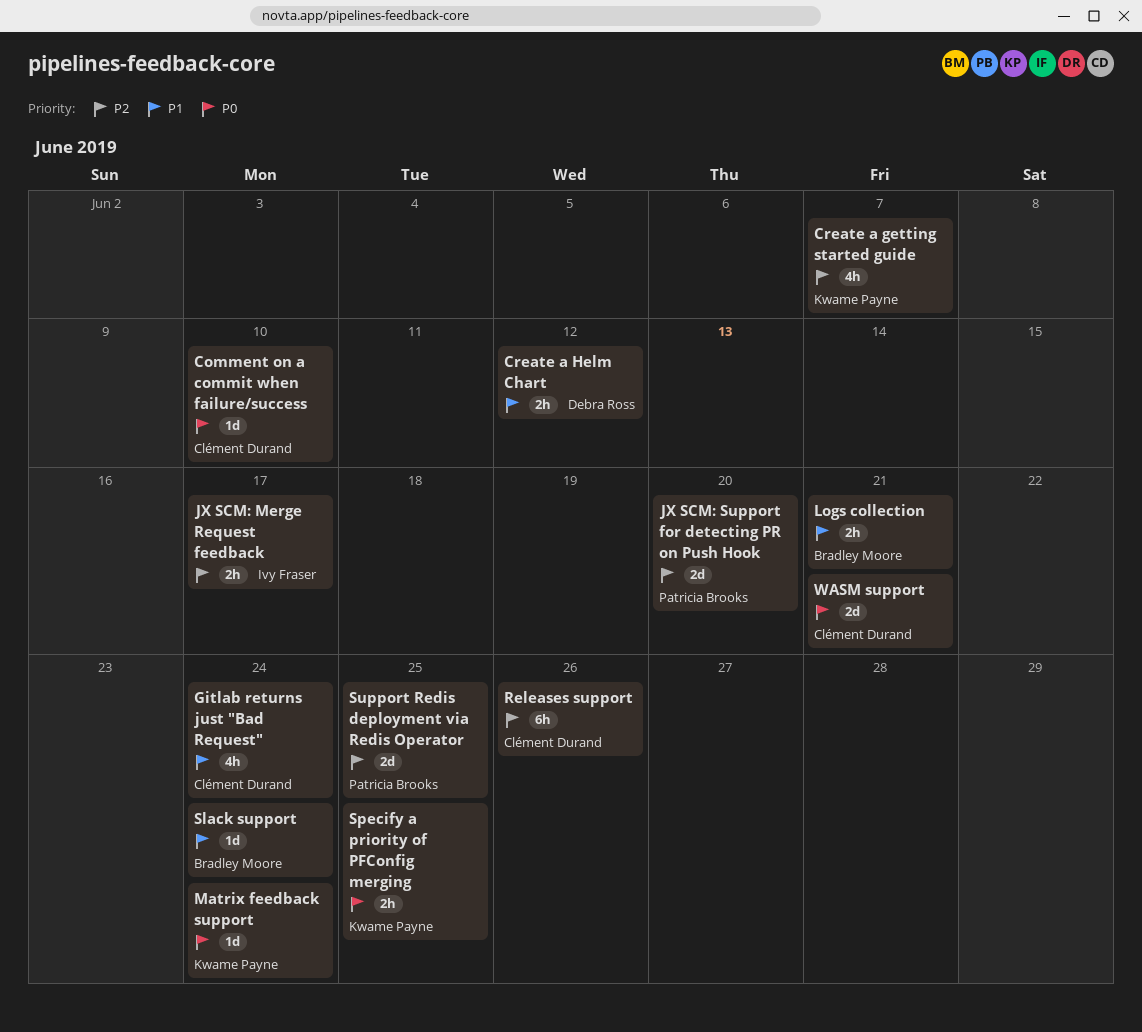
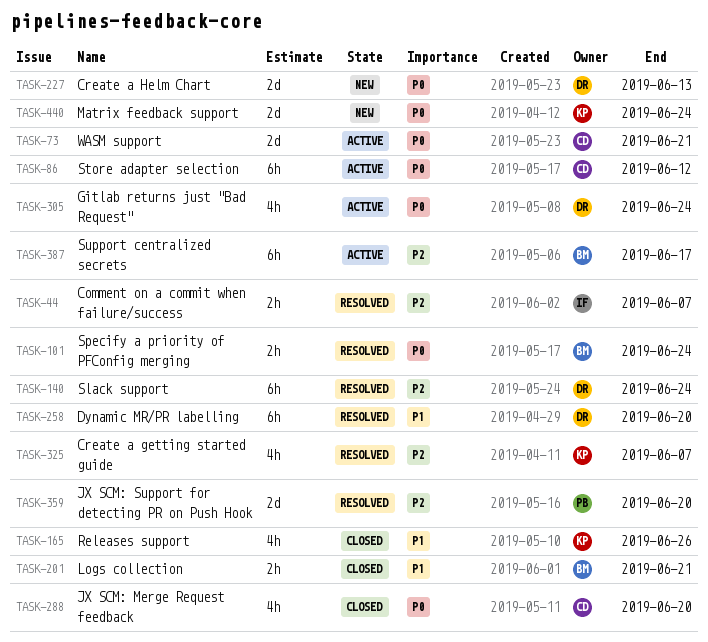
Comment on a commit when failure/success, owner: Clément Durand -> Ivy Fraser
Comment on a commit when failure/success, priority: P0 -> P2
Comment on a commit when failure/success, estimate: 1d -> 2h
Comment on a commit when failure/success, due: Jun 10 -> Jun 7
Create a Helm Chart, priority: P1 -> P0
Create a Helm Chart, estimate: 2h -> 2d
Create a Helm Chart, due: Jun 12 -> Jun 13
Dynamic MR/PR labelling: none -> present
Gitlab returns just "Bad Request", owner: Clément Durand -> Debra Ross
Gitlab returns just "Bad Request", priority: P1 -> P0
JX SCM: Merge Request feedback, owner: Ivy Fraser -> Clément Durand
JX SCM: Merge Request feedback, priority: P2 -> P0
JX SCM: Merge Request feedback, estimate: 2h -> 4h
JX SCM: Merge Request feedback, due: Jun 17 -> Jun 20
Matrix feedback support, estimate: 1d -> 2d
Releases support, owner: Clément Durand -> Kwame Payne
Releases support, priority: P2 -> P1
Releases support, estimate: 6h -> 4h
Slack support, owner: Bradley Moore -> Debra Ross
Slack support, priority: P1 -> P2
Slack support, estimate: 1d -> 6h
Specify a priority of PFConfig merging, owner: Kwame Payne -> Bradley Moore
Specify a priority of PFConfig merging, due: Jun 25 -> Jun 24
Store adapter selection: none -> present
Support centralized secrets: none -> present
Support Redis deployment via Redis Operator: present -> none

